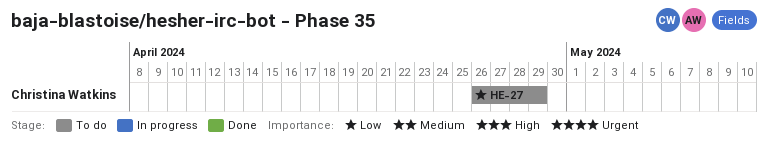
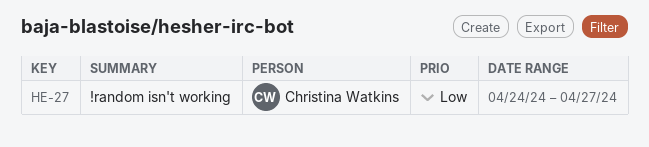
HE-27, start: Apr 26 -> Apr 24
HE-27, due: Apr 29 -> Apr 27

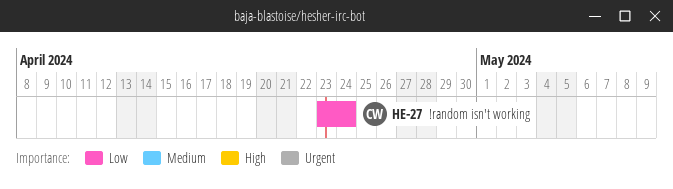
HE-27, start: Apr 24 -> Apr 23
HE-27, due: Apr 27 -> Apr 24

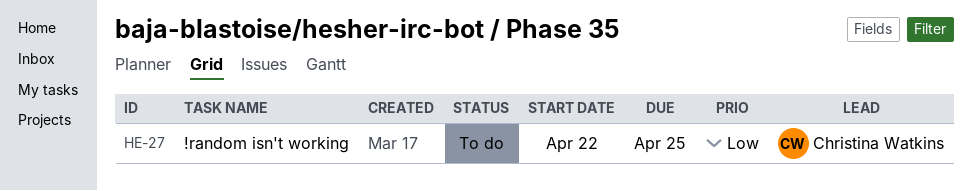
HE-27, start: Apr 23 -> Apr 22
HE-27, due: Apr 24 -> Apr 25

